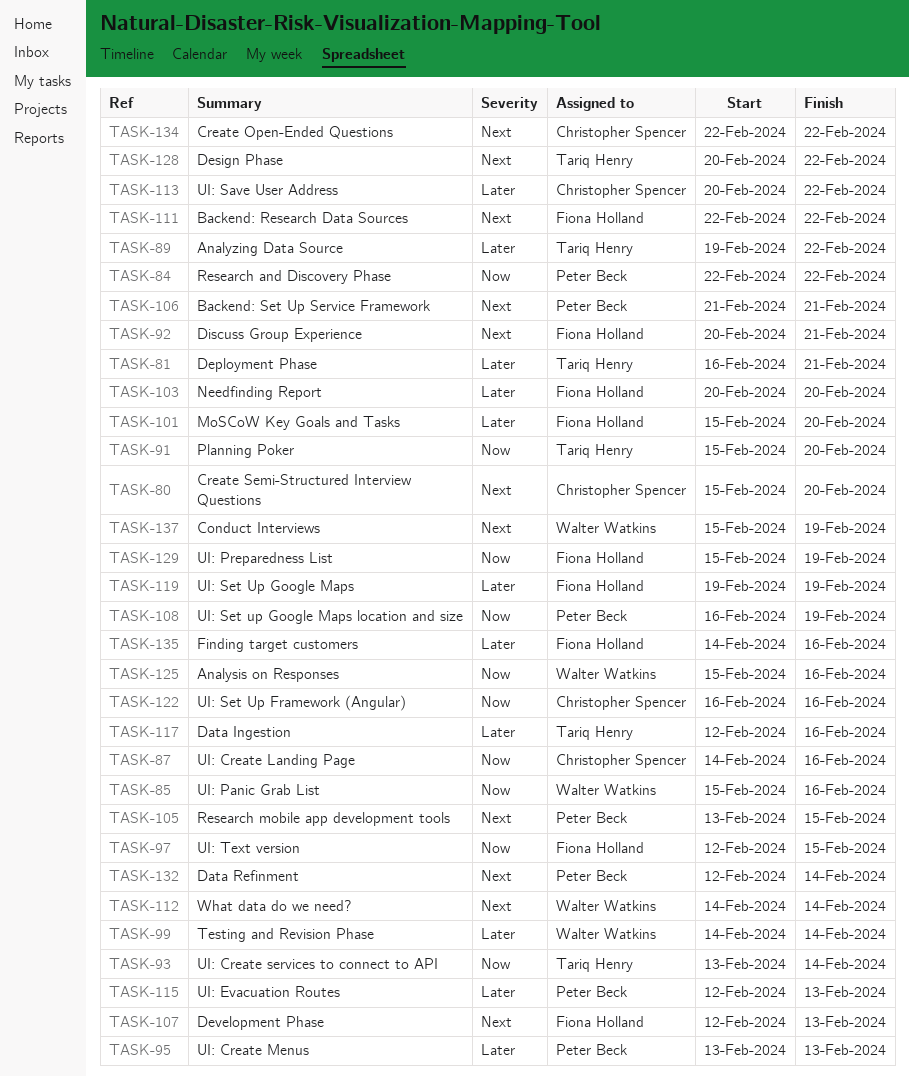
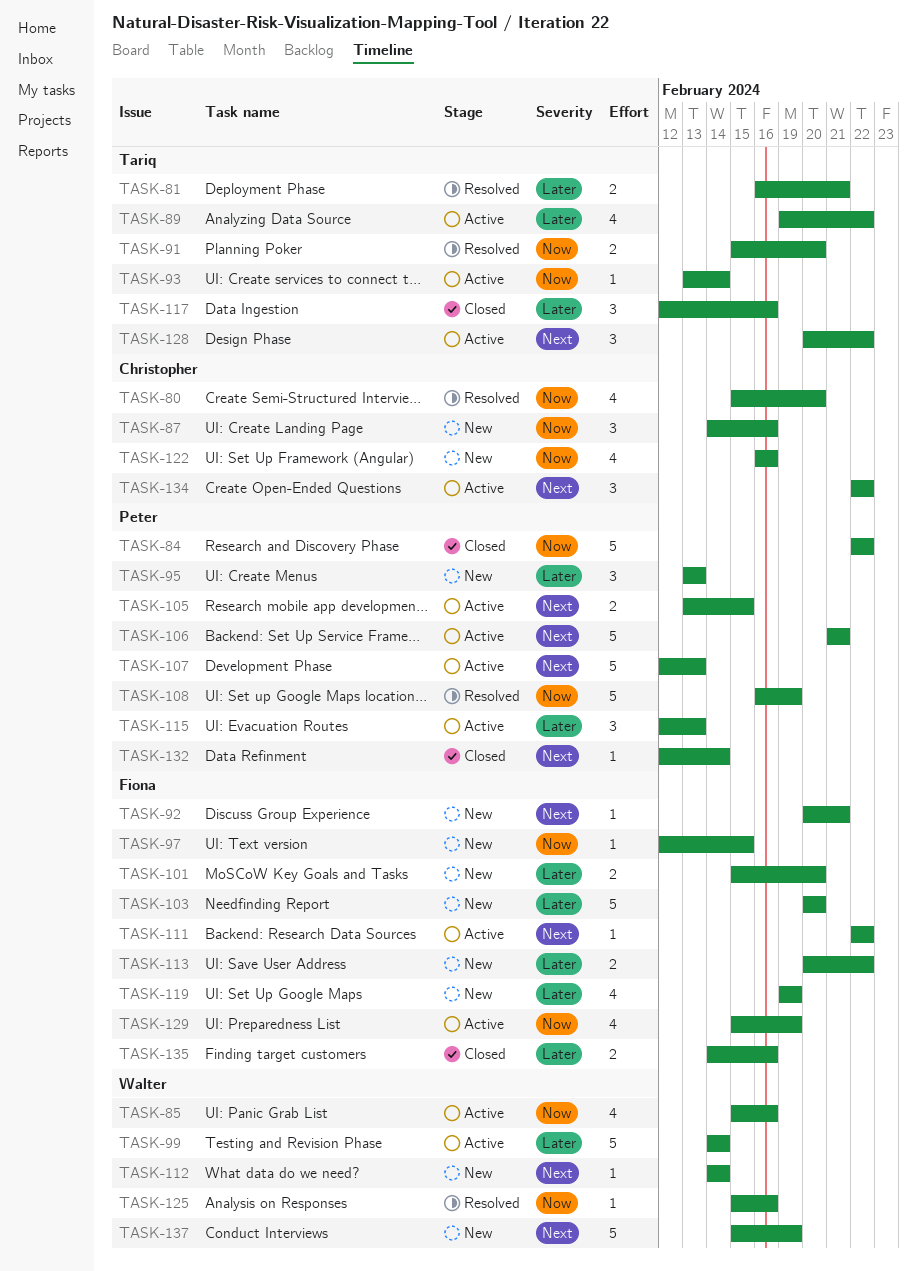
TASK-80, priority: Next -> Now
TASK-107, owner: Fiona Holland -> Peter Beck
TASK-113, owner: Christopher Spencer -> Fiona Holland

